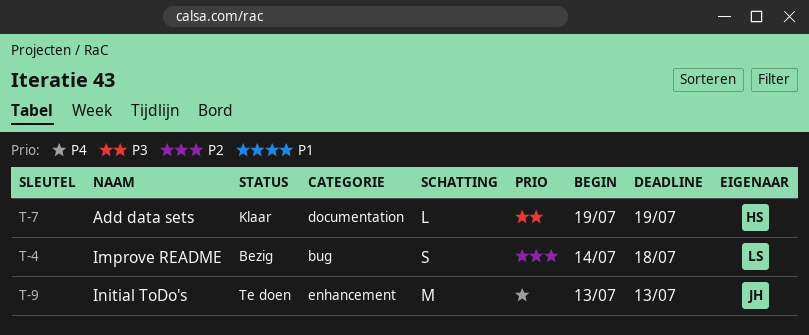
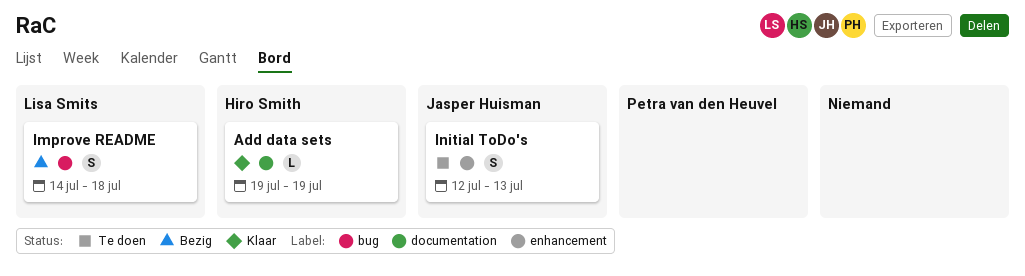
Initial ToDo's, estimate: M -> S
Initial ToDo's, start: Jul 13 -> Jul 12

